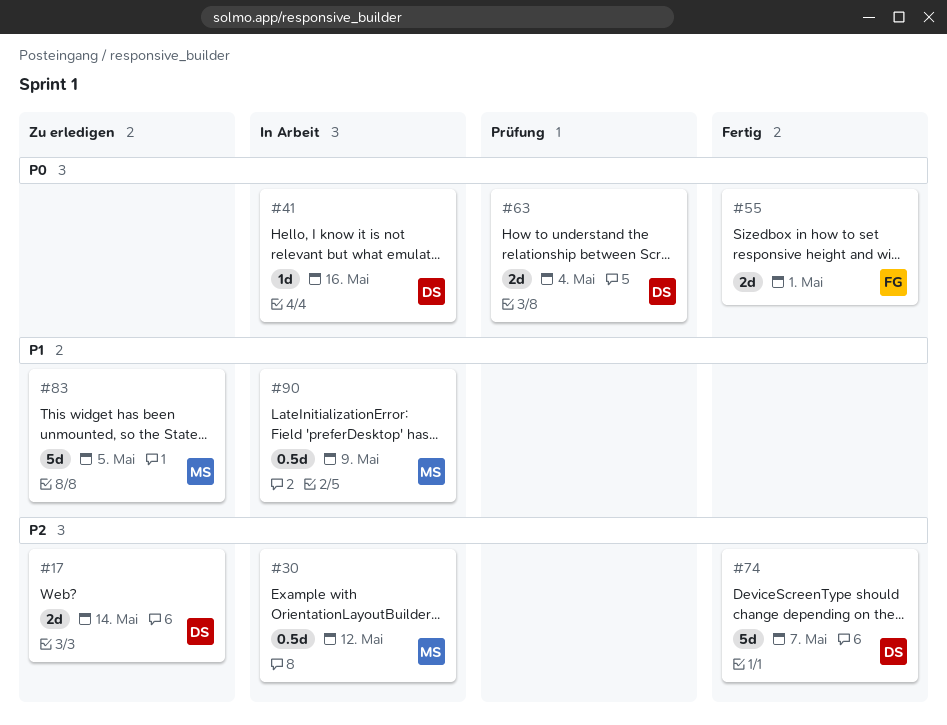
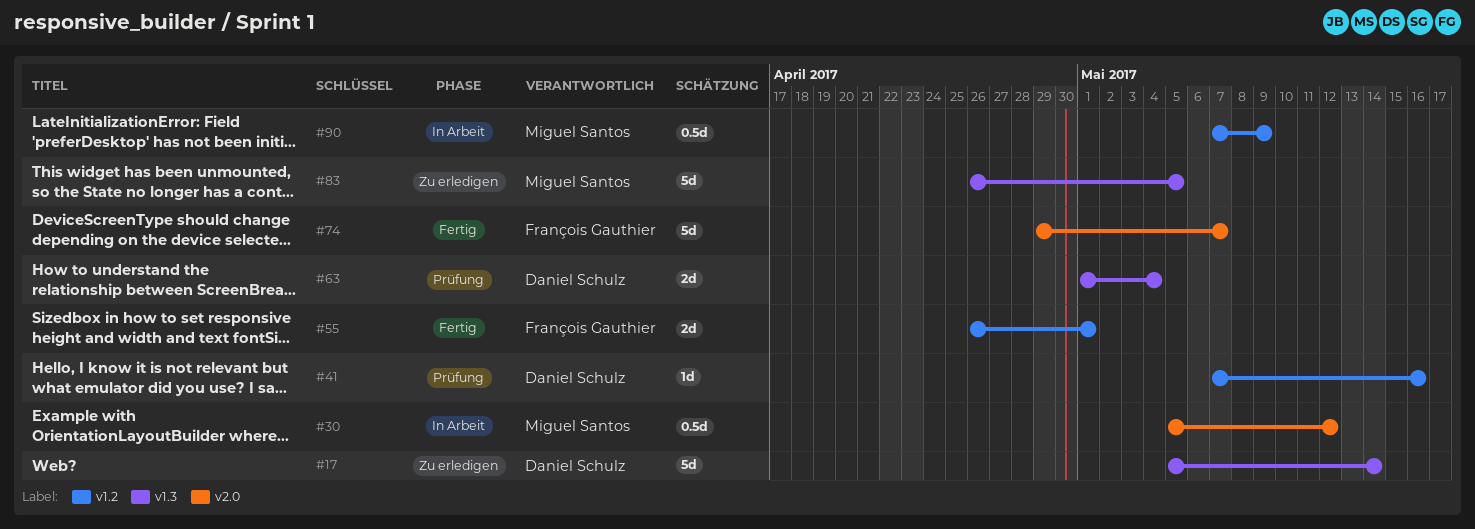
#17, estimate: 2d -> 5d
#41, status: In Arbeit -> Prüfung
#74, owner: Daniel Schulz -> François Gauthier

